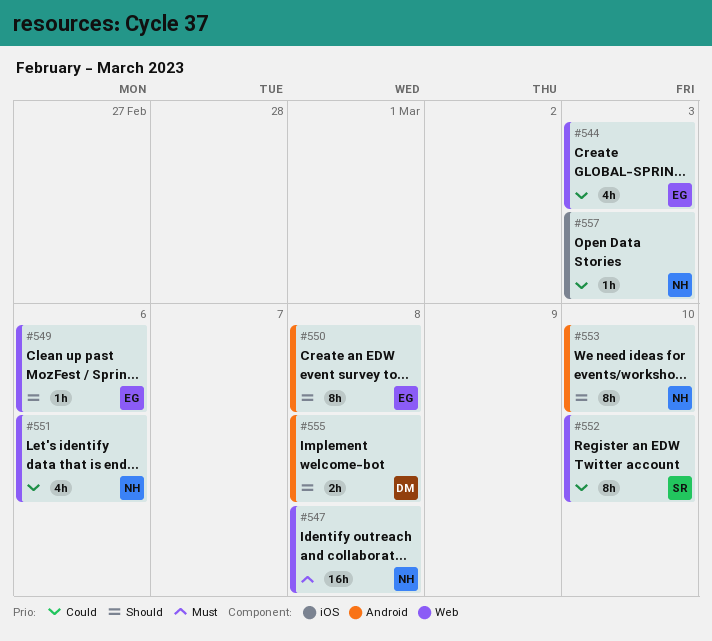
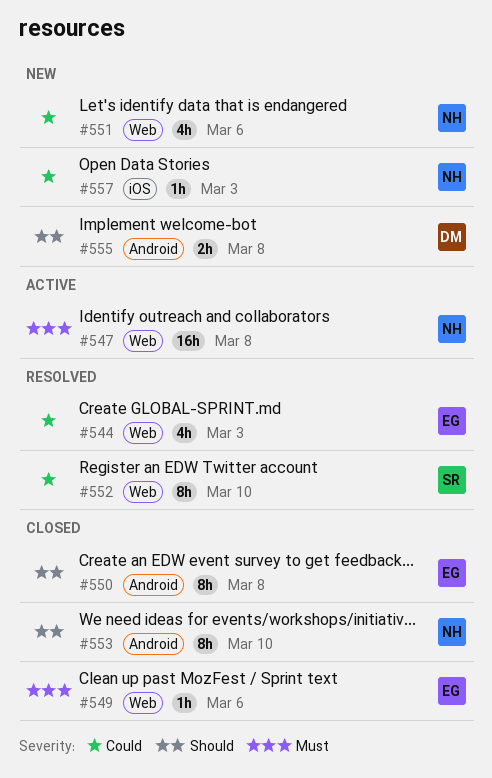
#549, priority: Should -> Must

